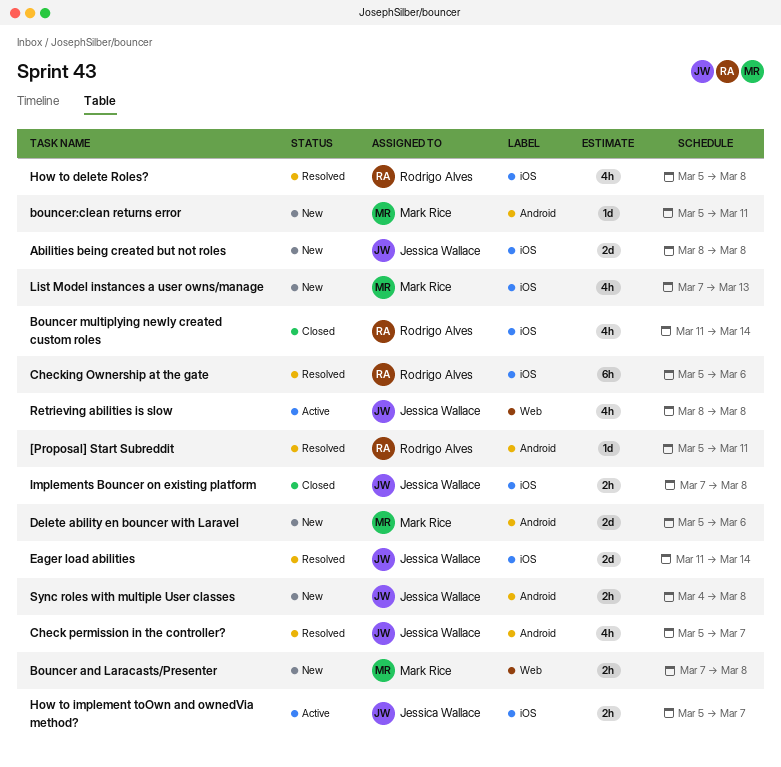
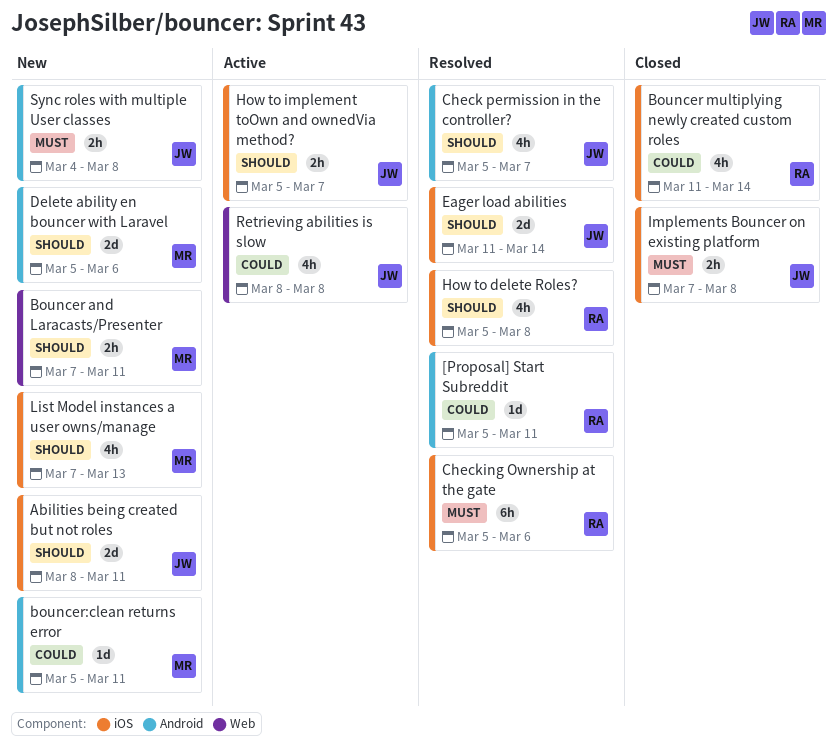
Abilities being created but not roles, due: Mar 8 -> Mar 11
Bouncer and Laracasts/Presenter, due: Mar 8 -> Mar 11

